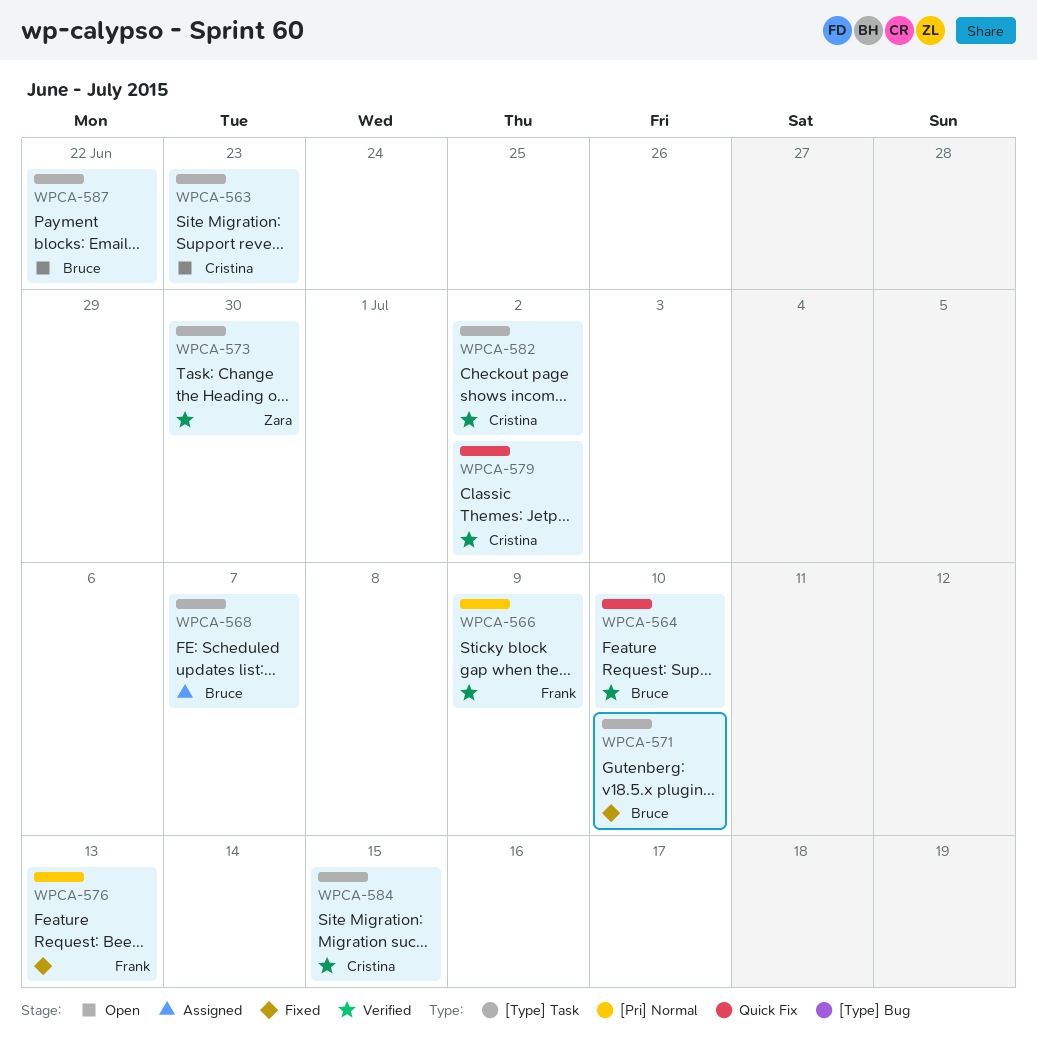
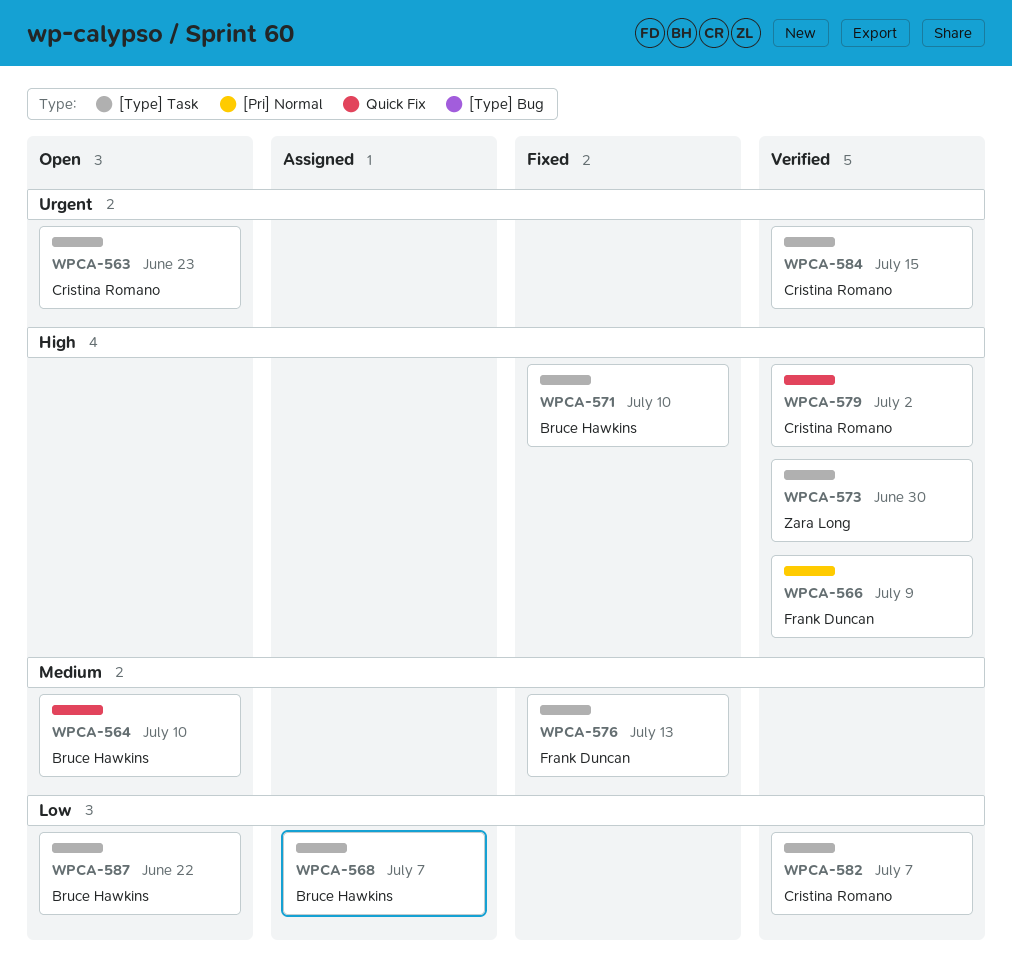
WPCA-564, status: Verified -> Open
WPCA-576, label: [Pri] Normal -> [Type] Task
WPCA-582, due: Jul 2 -> Jul 7

